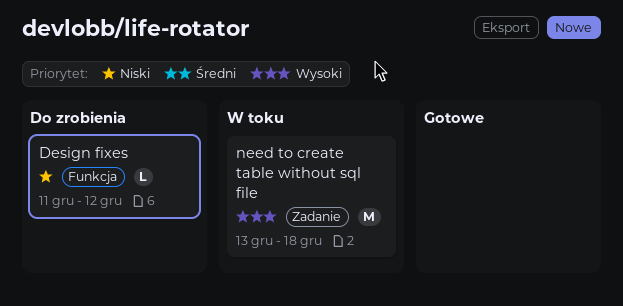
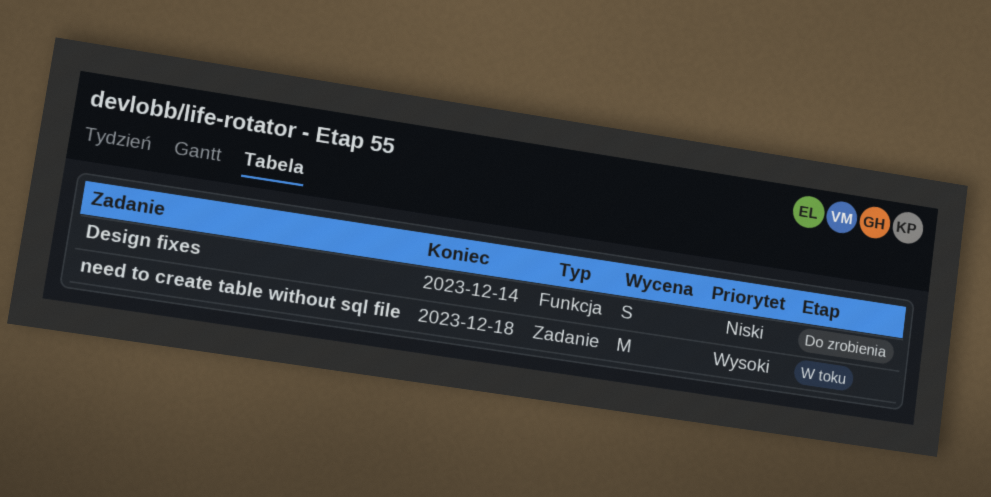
Design fixes, estimate: L -> S
Design fixes, due: Dec 12 -> Dec 14

